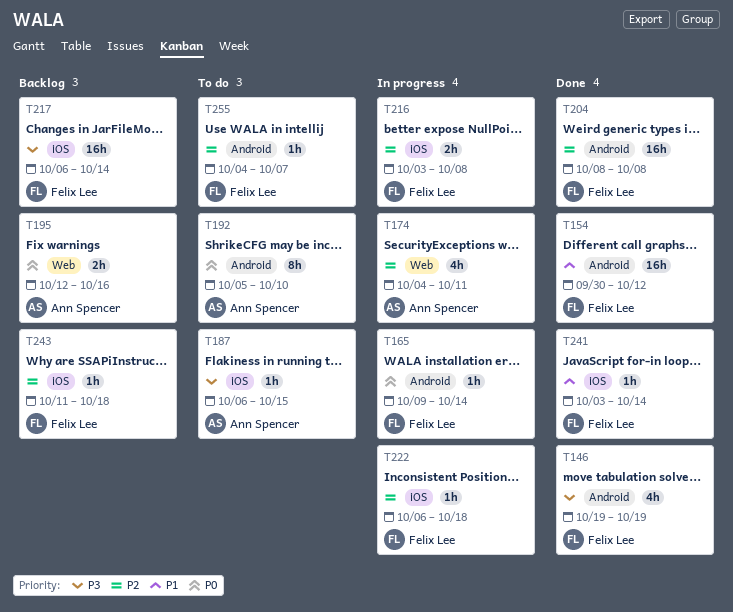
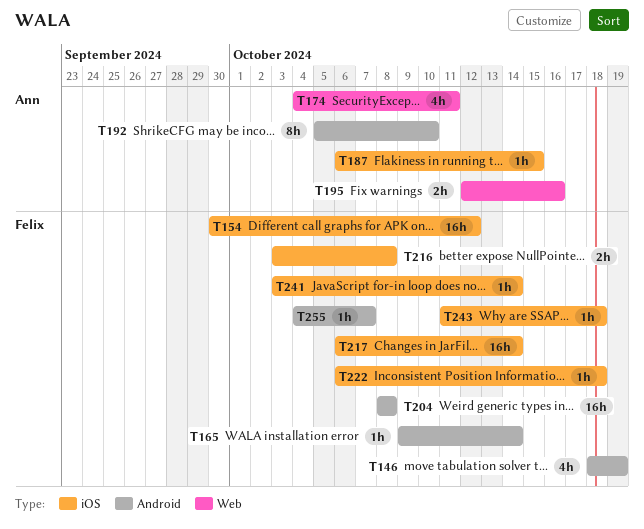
T146, start: Oct 19 -> Oct 18
T154, label: Android -> iOS

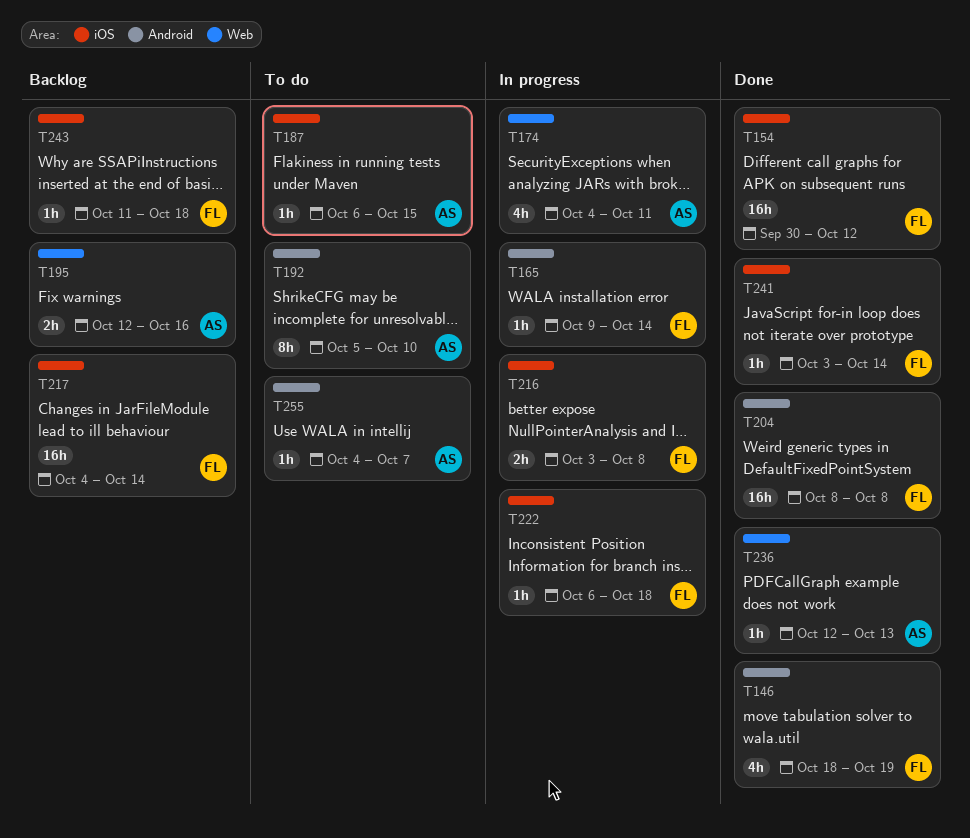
T217, start: Oct 6 -> Oct 4
T236: none -> present
T255, owner: Felix -> Ann

